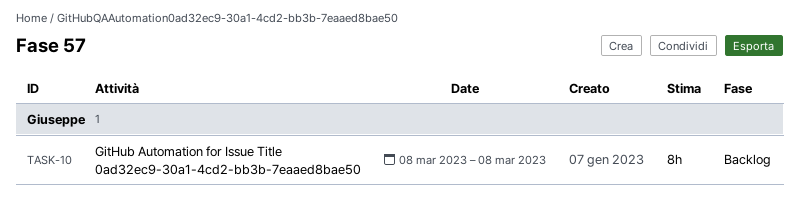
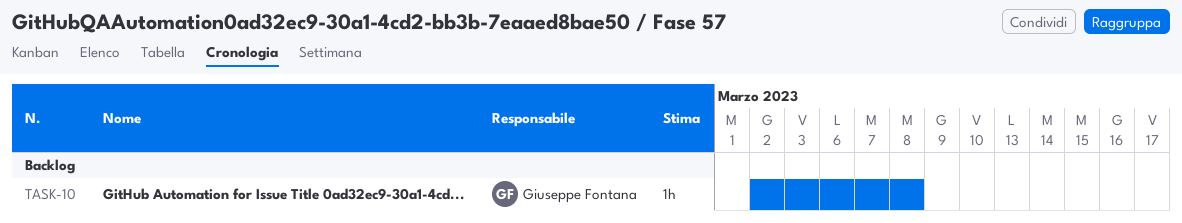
TASK-10, estimate: 8h -> 1h
TASK-10, start: Mar 8 -> Mar 2

